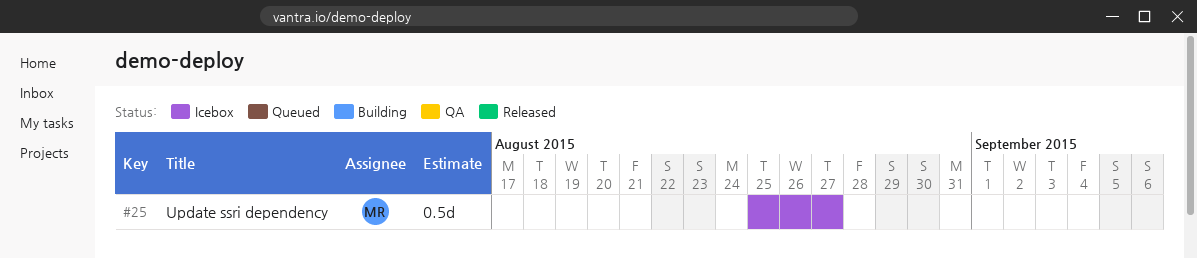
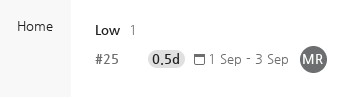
#25, start: Aug 25 -> Sep 1
#25, due: Aug 27 -> Sep 3

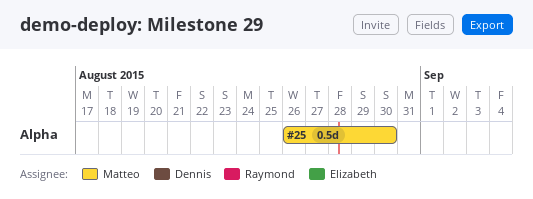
#25, start: Sep 1 -> Aug 26
#25, due: Sep 3 -> Aug 30

